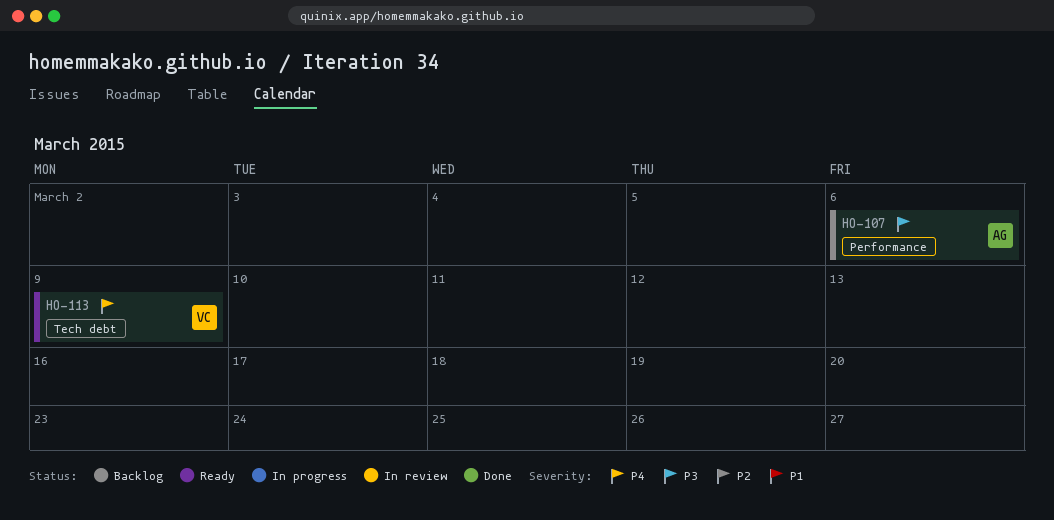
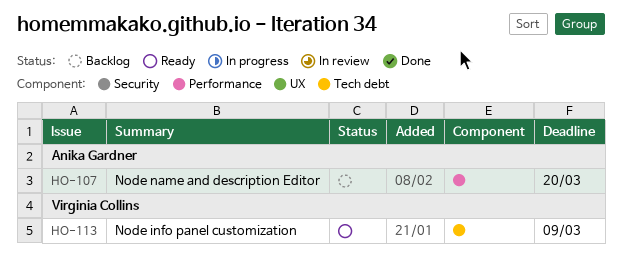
HO-107, due: Mar 6 -> Mar 20

